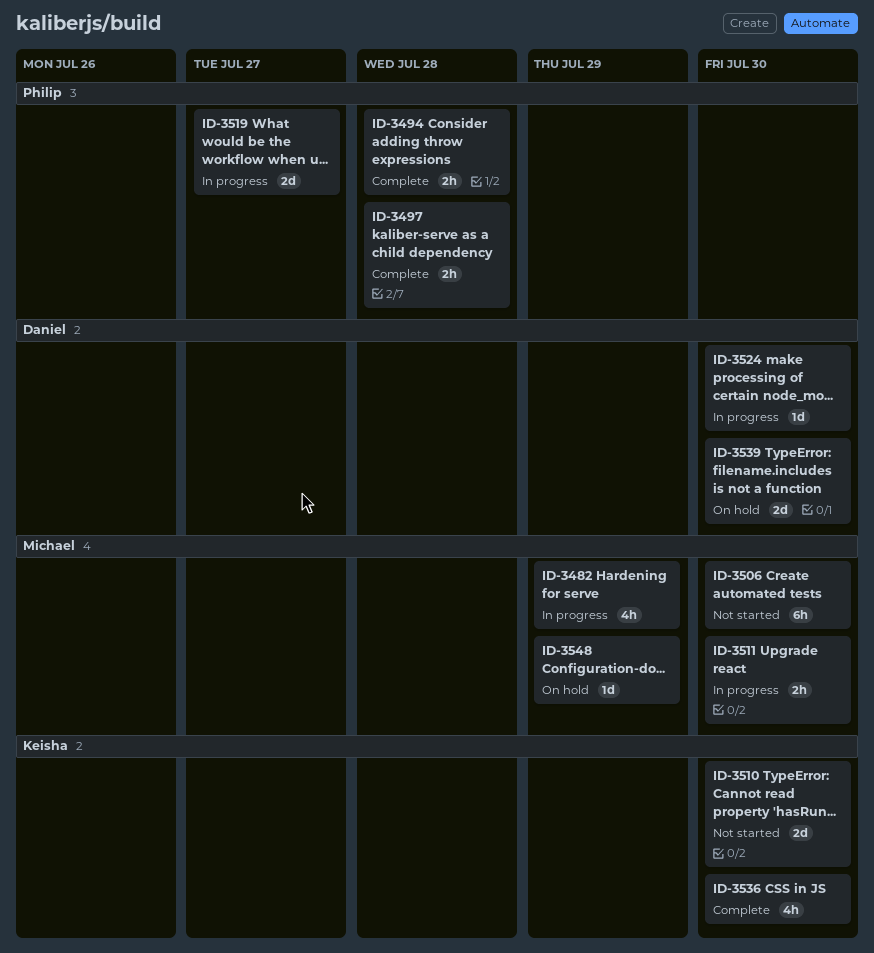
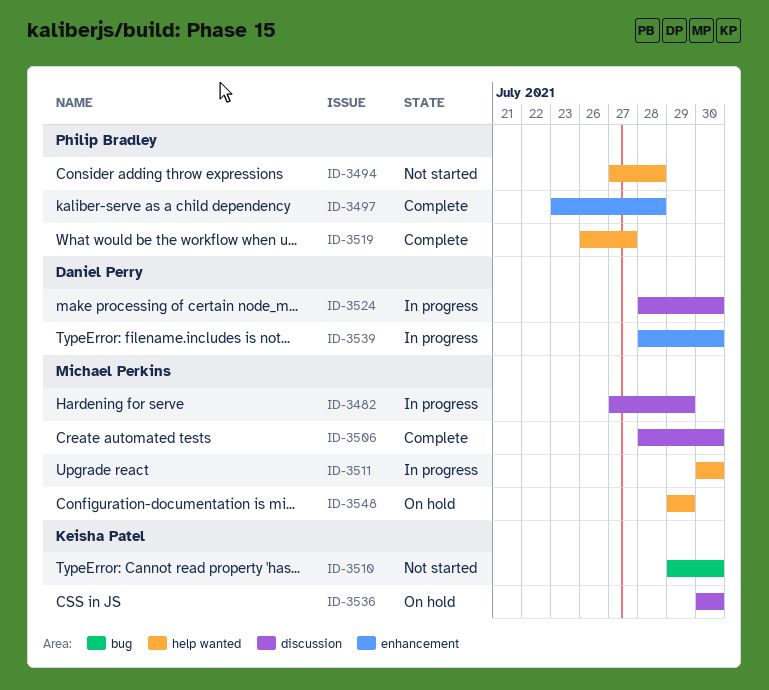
ID-3494, status: Complete -> Not started
ID-3506, status: Not started -> Complete
ID-3519, status: In progress -> Complete
ID-3536, status: Complete -> On hold
ID-3539, status: On hold -> In progress

